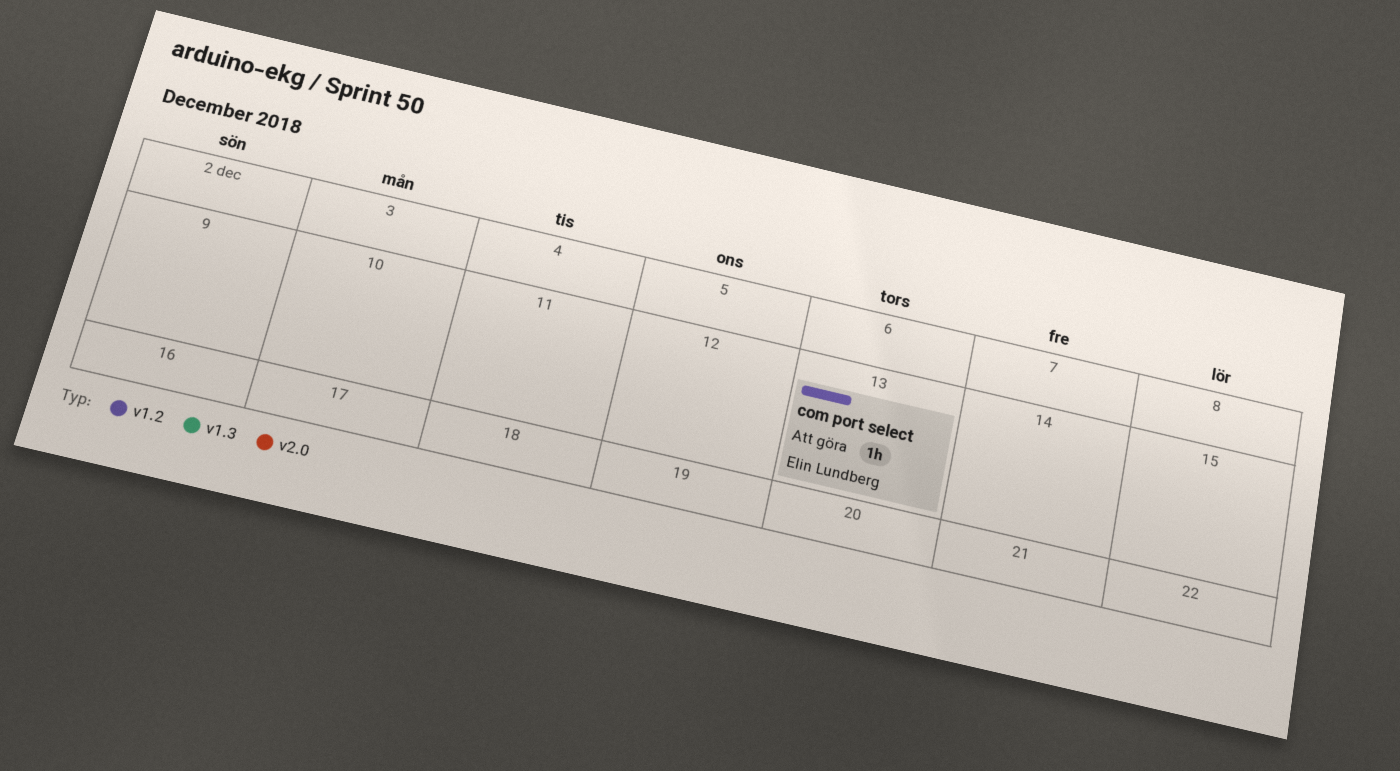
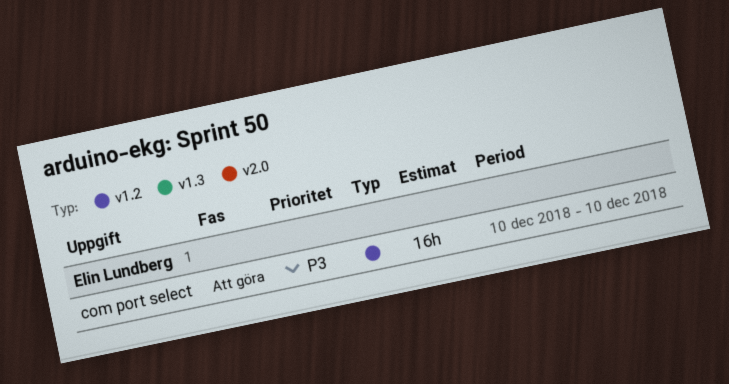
com port select, estimate: 1h -> 16h
com port select, due: Dec 13 -> Dec 10

